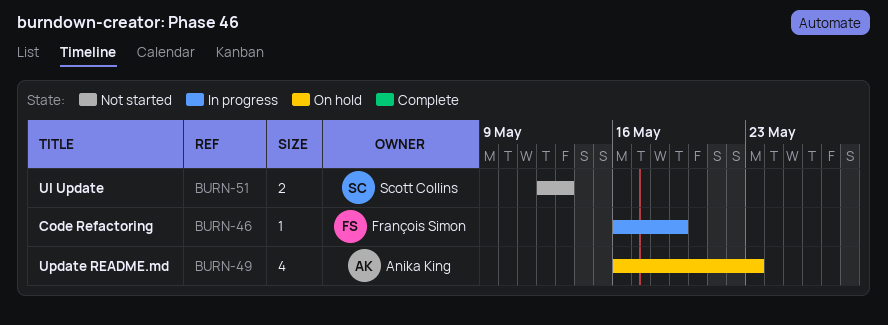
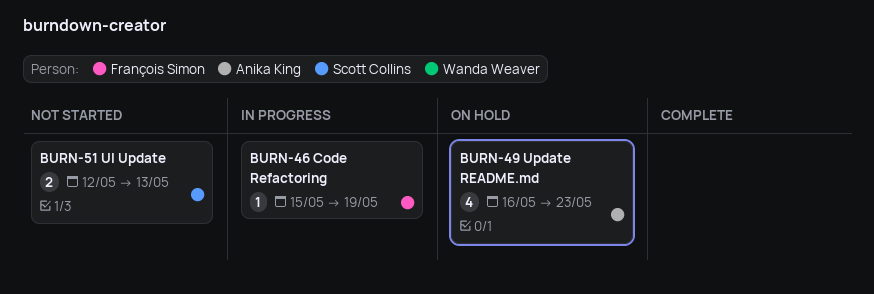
BURN-46, start: May 16 -> May 15

